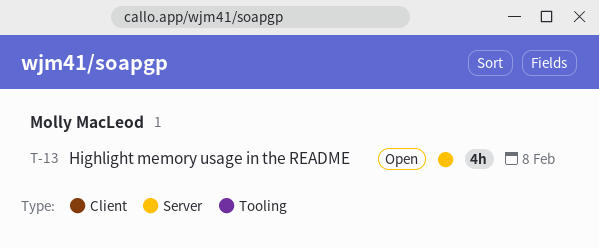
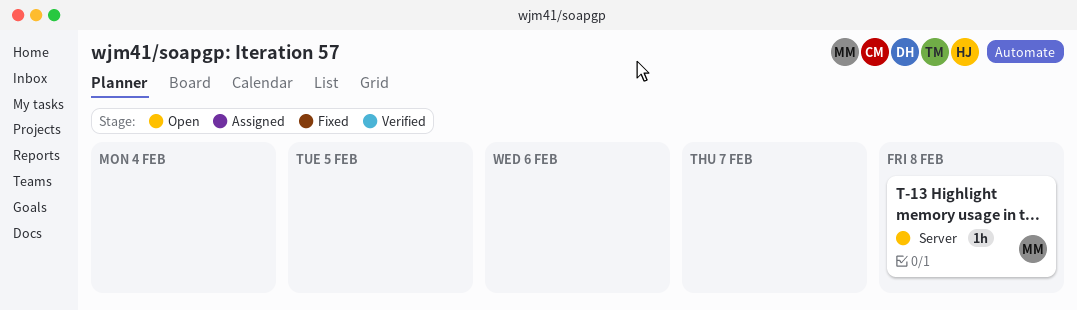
T-13, estimate: 4h -> 1h

